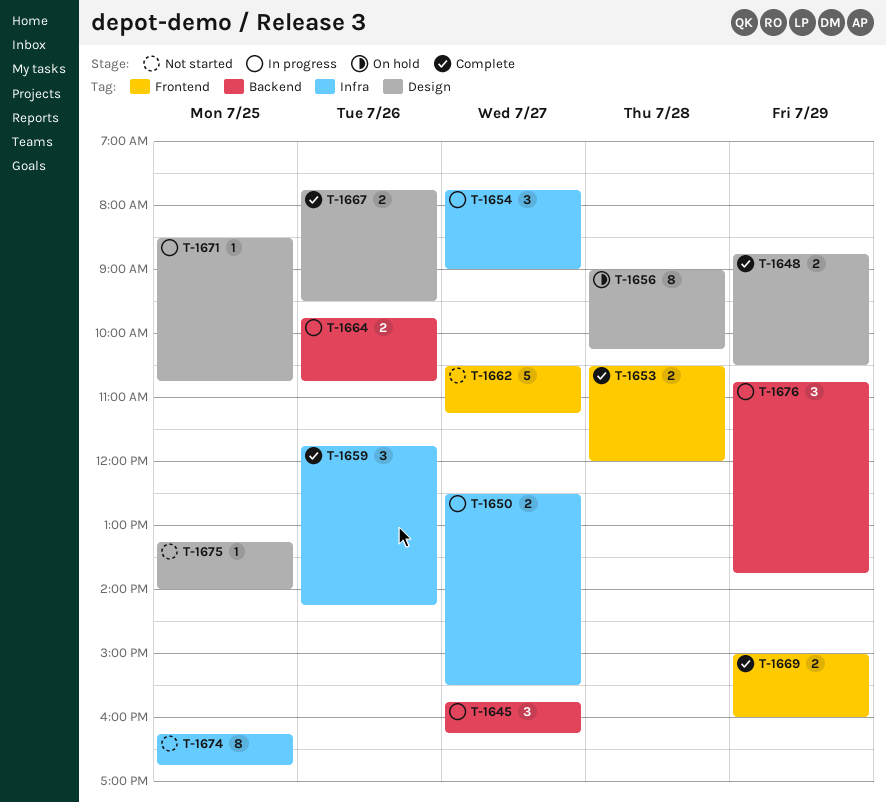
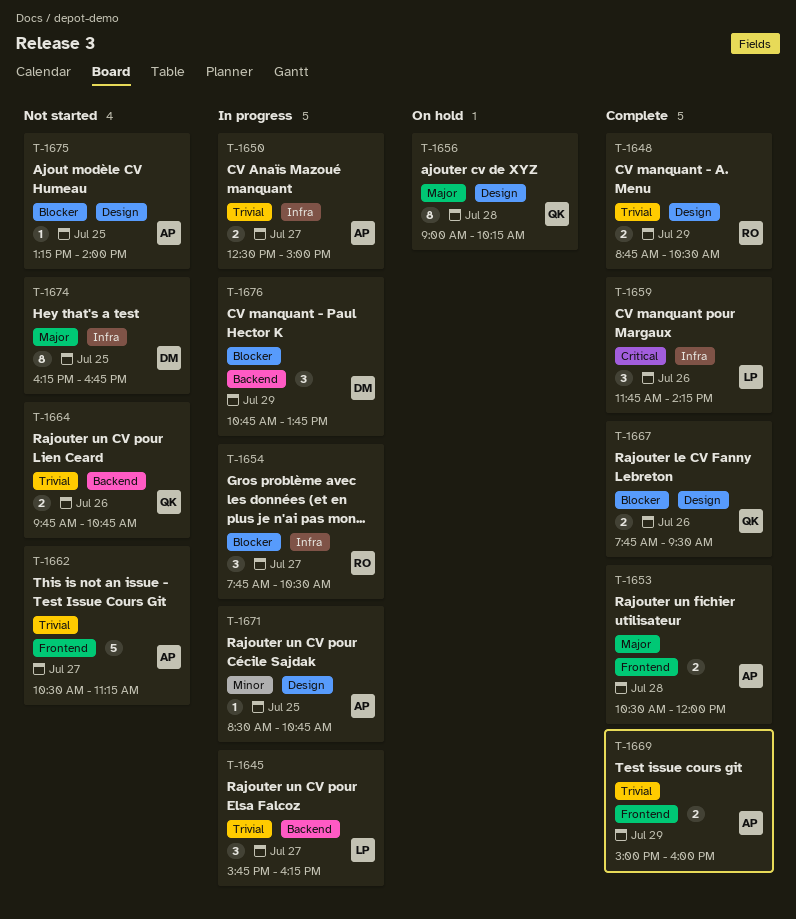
T-1650, ends: 15:30 -> 15:00
T-1654, ends: 09:00 -> 10:30
T-1664, status: In progress -> Not started

